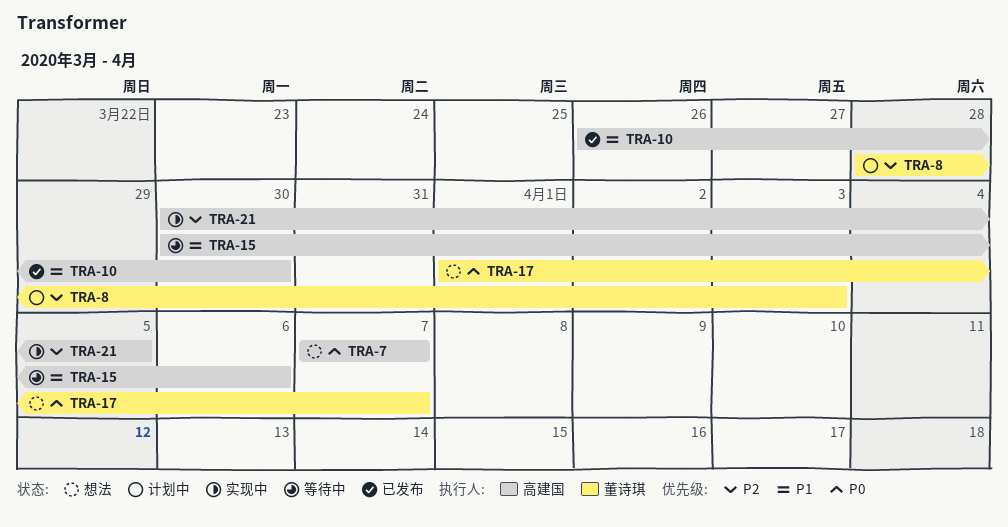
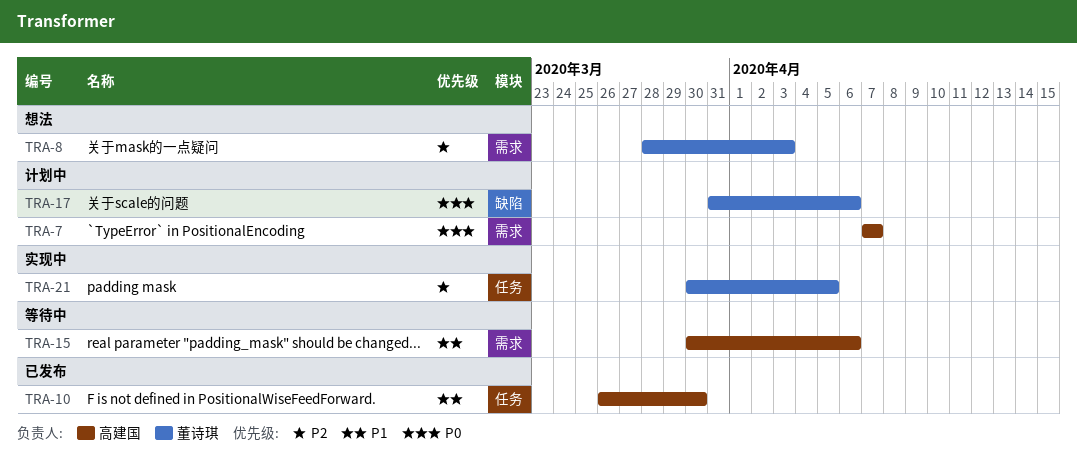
TRA-7, status: 想法 -> 计划中
TRA-8, status: 计划中 -> 想法
TRA-17, status: 想法 -> 计划中
TRA-17, start: Apr 1 -> Mar 31
TRA-17, due: Apr 7 -> Apr 6
TRA-21, owner: 高建国 -> 董诗琪

